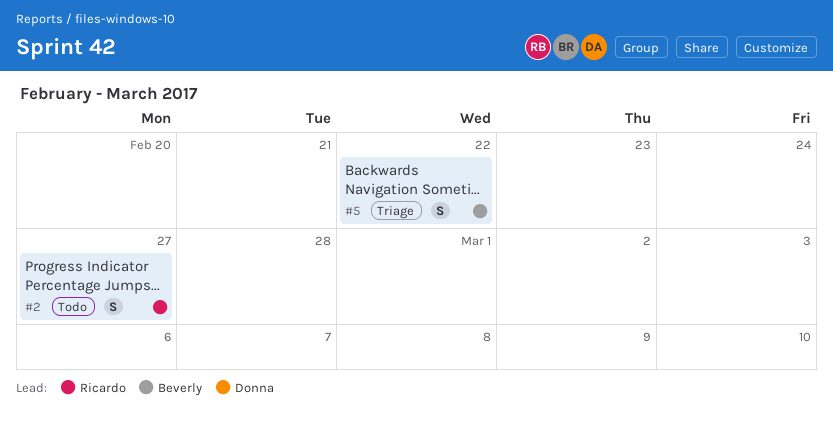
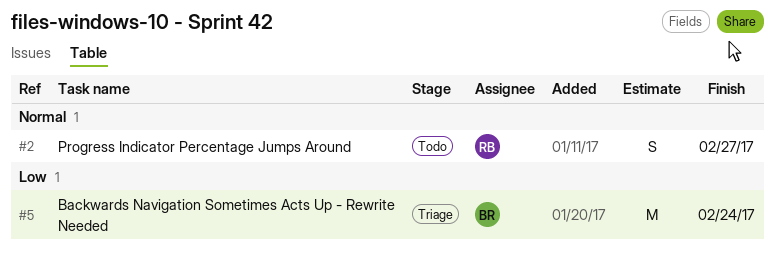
#5, estimate: S -> M
#5, due: Feb 22 -> Feb 24

